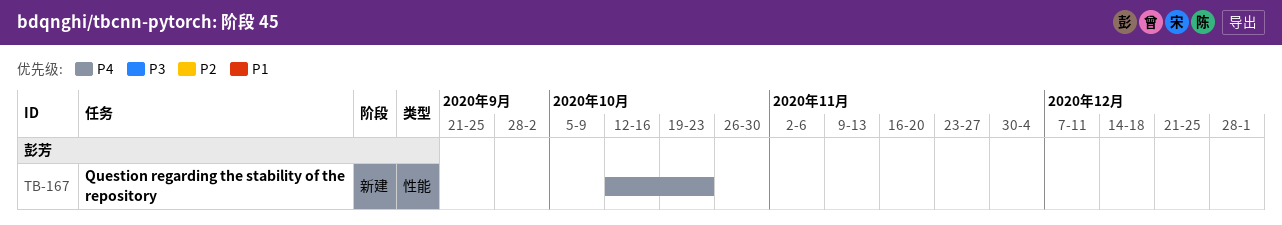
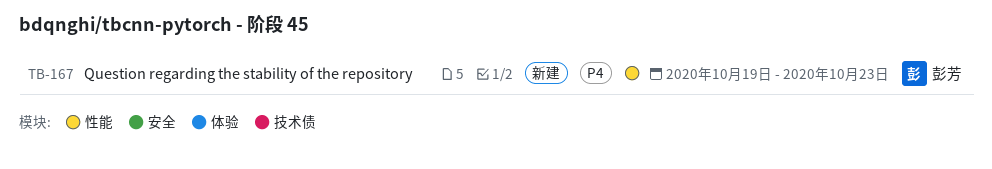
TB-167, start: Oct 12 -> Oct 19

